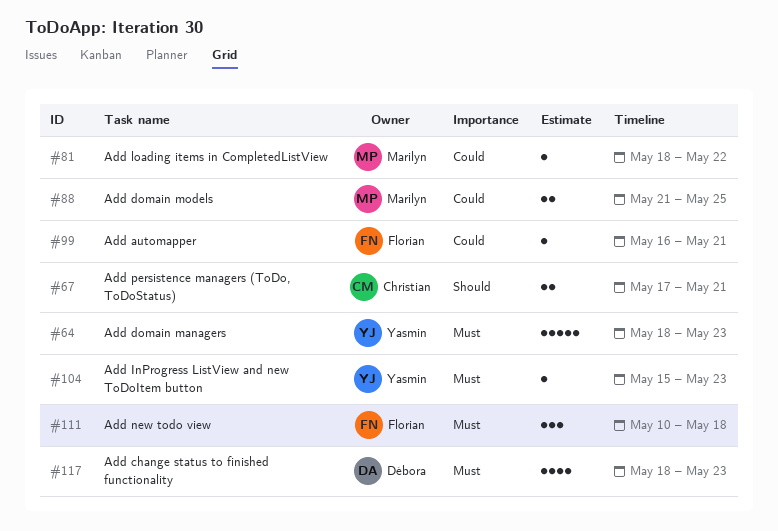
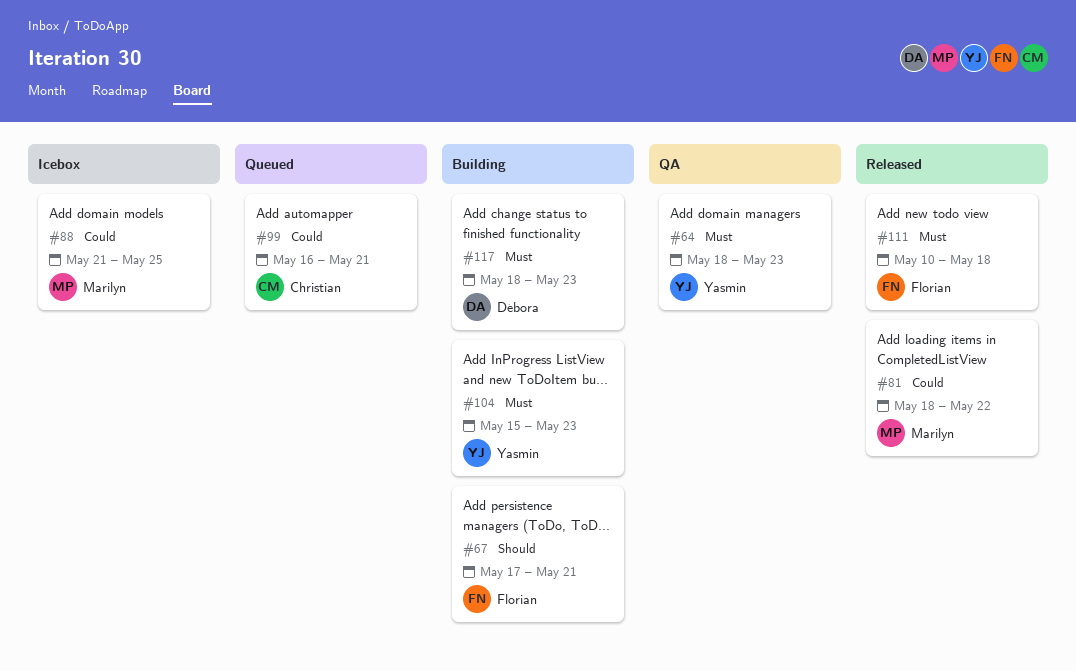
#67, owner: Christian -> Florian
#99, owner: Florian -> Christian

